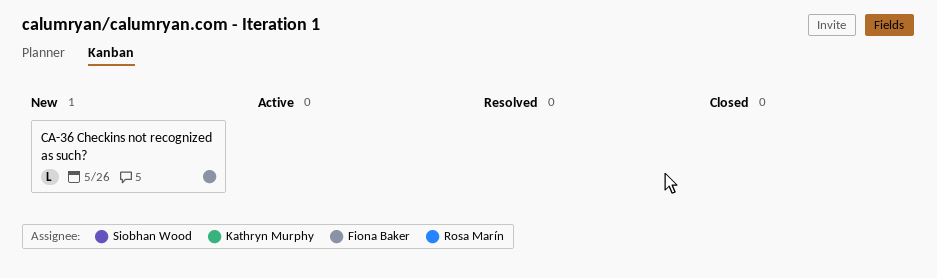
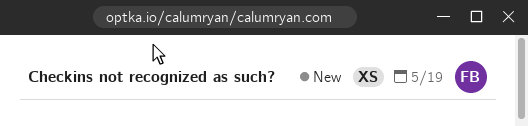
Checkins not recognized as such?, estimate: L -> XS
Checkins not recognized as such?, due: May 26 -> May 19

